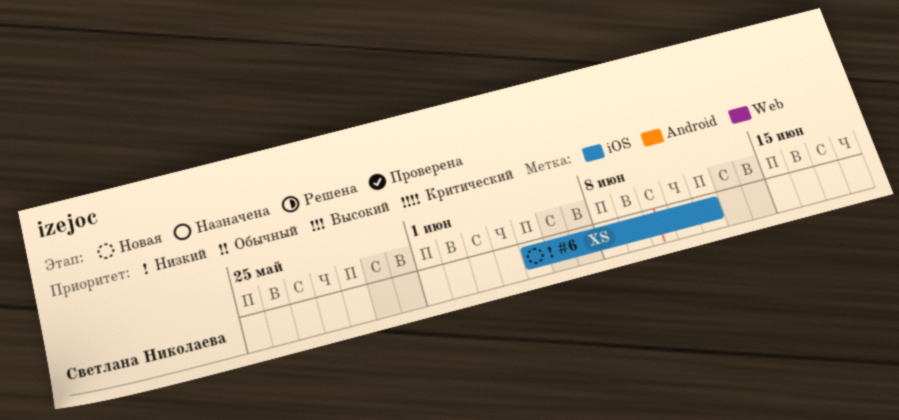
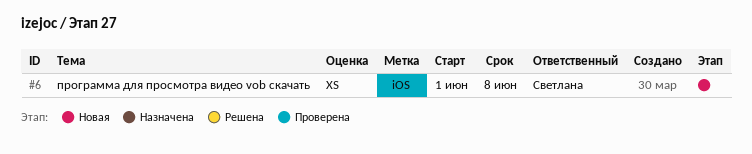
#6, start: Jun 5 -> Jun 1
#6, due: Jun 12 -> Jun 8

